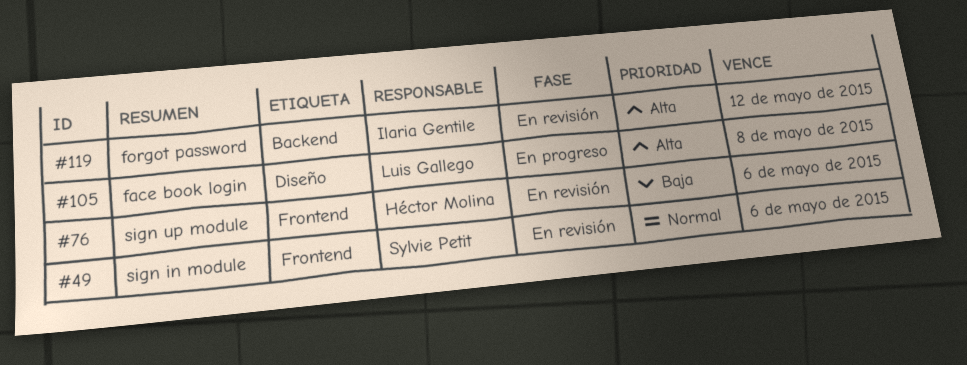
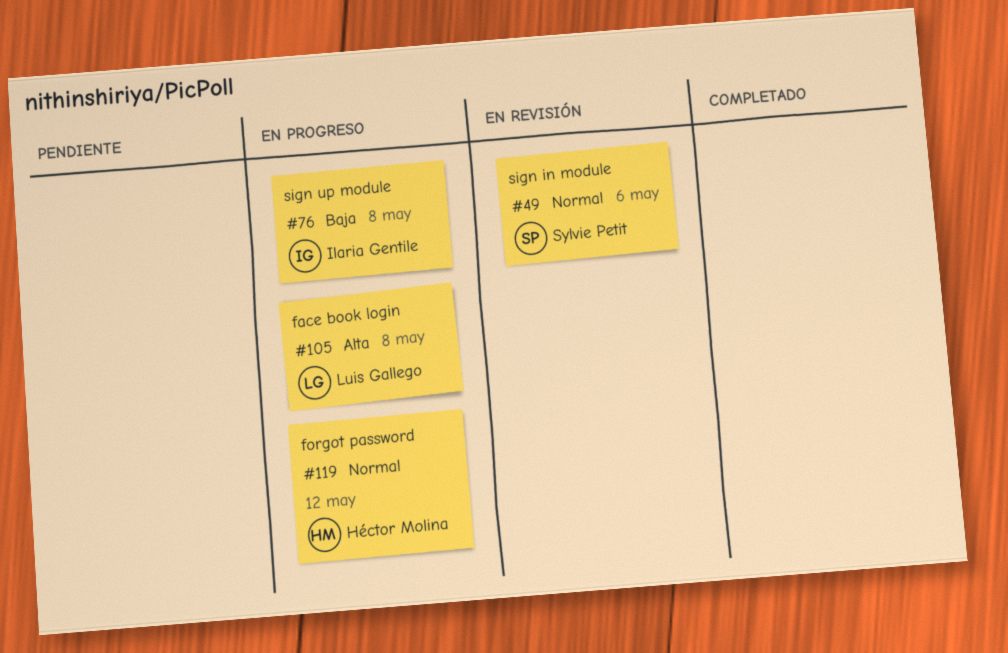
#76, status: En revisión -> En progreso
#76, owner: Héctor Molina -> Ilaria Gentile
#76, due: May 6 -> May 8
#119, status: En revisión -> En progreso
#119, owner: Ilaria Gentile -> Héctor Molina
#119, priority: Alta -> Normal

